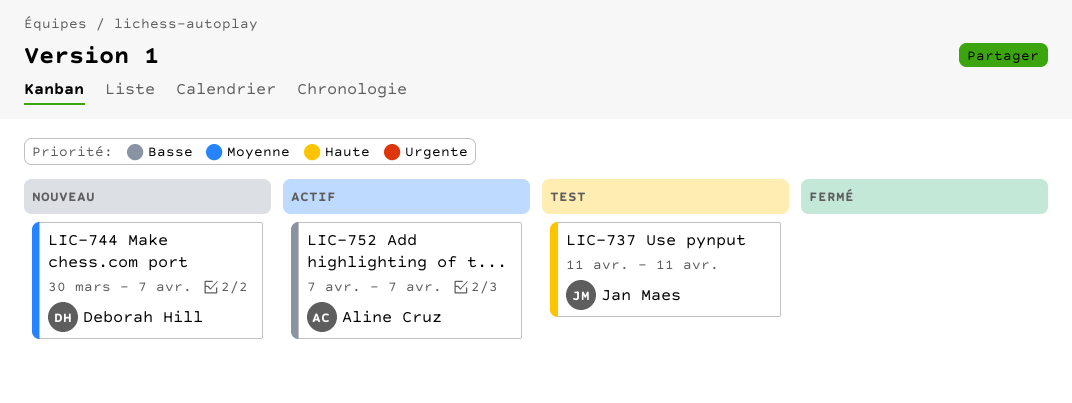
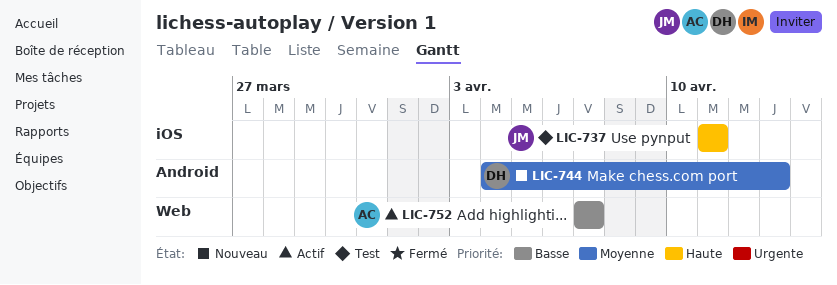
LIC-744, start: Mar 30 -> Apr 4
LIC-744, due: Apr 7 -> Apr 13

